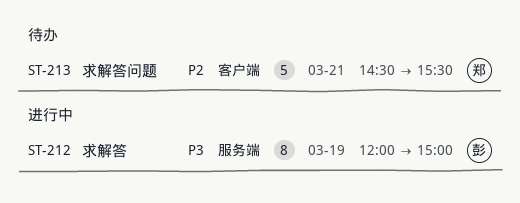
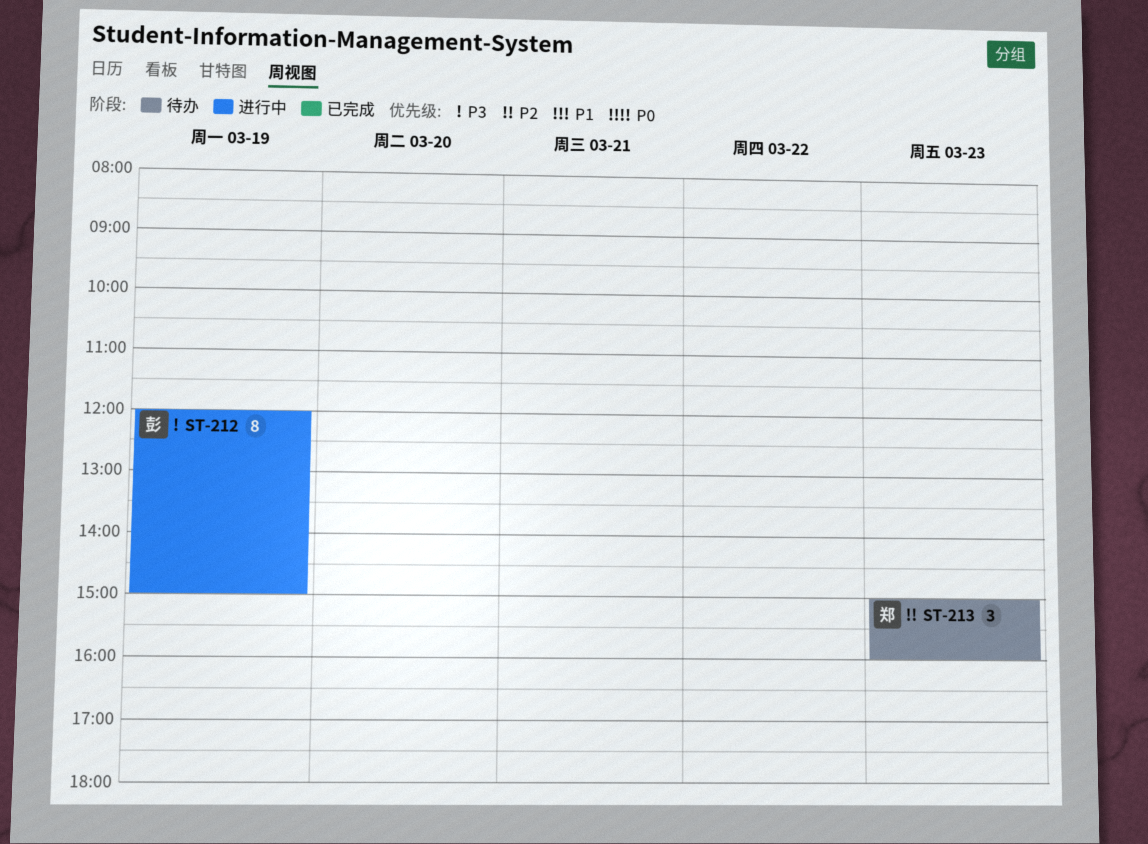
ST-213, estimate: 5 -> 3
ST-213, day: Mar 21 -> Mar 23
ST-213, begins: 14:30 -> 15:00
ST-213, ends: 15:30 -> 16:00

